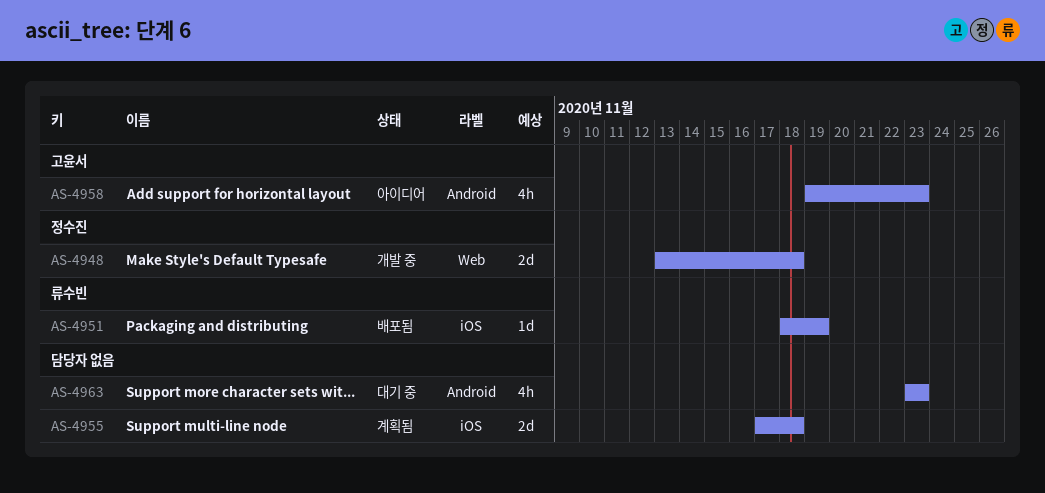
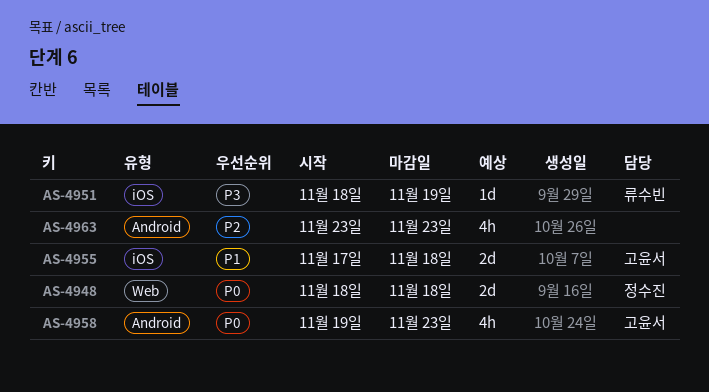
AS-4948, start: Nov 13 -> Nov 18
AS-4955, owner: none -> 고윤서

